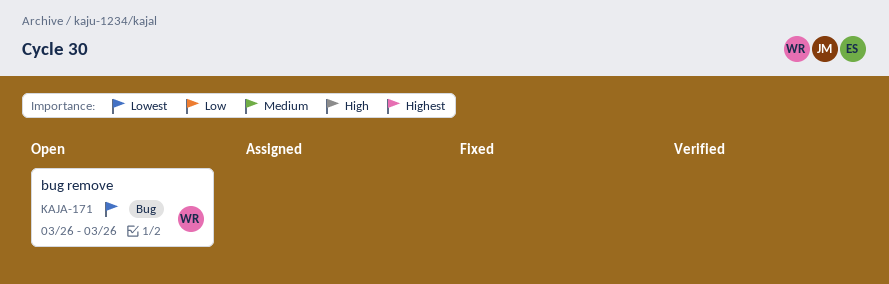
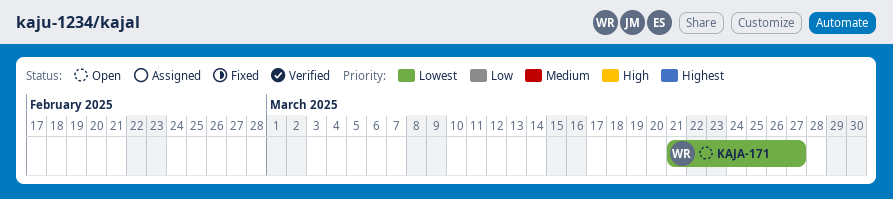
KAJA-171, start: Mar 26 -> Mar 21
KAJA-171, due: Mar 26 -> Mar 27

